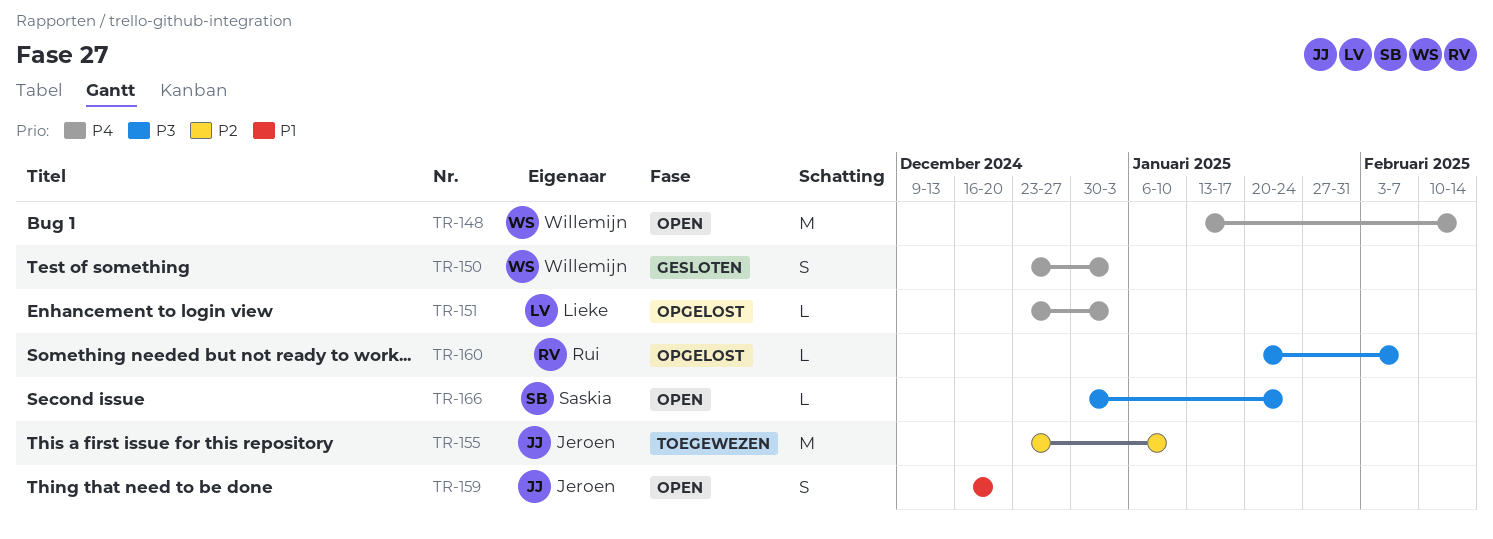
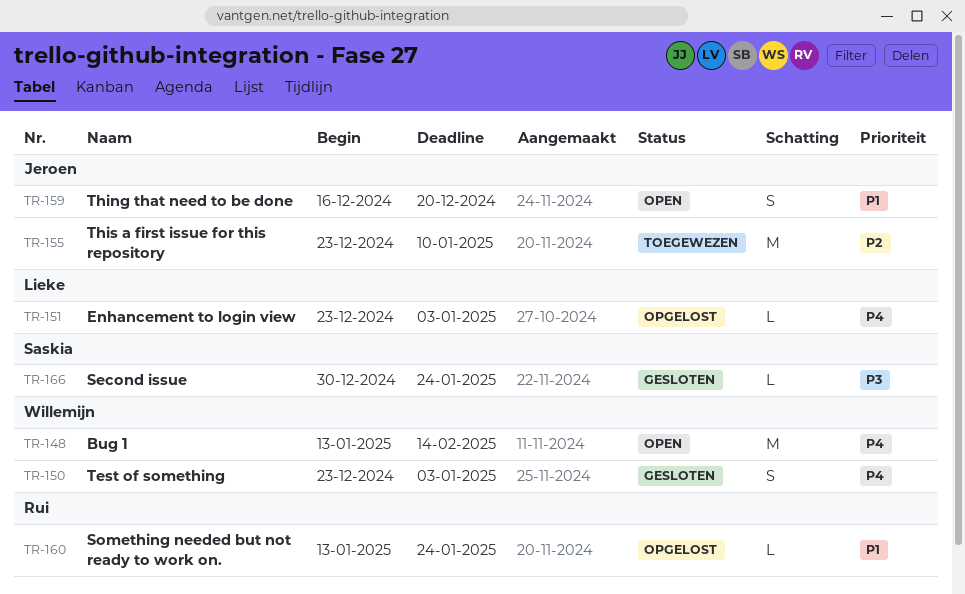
TR-160, priority: P3 -> P1
TR-160, start: Jan 20 -> Jan 13
TR-160, due: Feb 7 -> Jan 24
TR-166, status: Open -> Gesloten

